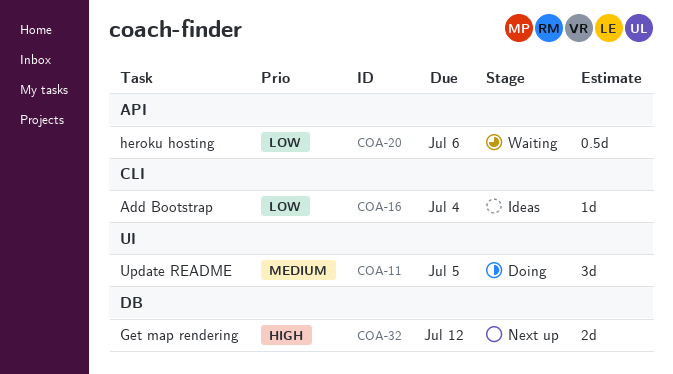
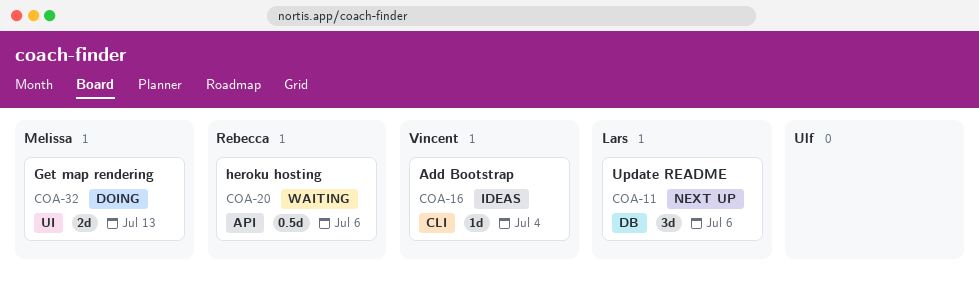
COA-11, status: Doing -> Next up
COA-11, label: UI -> DB
COA-11, due: Jul 5 -> Jul 6
COA-32, status: Next up -> Doing
COA-32, label: DB -> UI
COA-32, due: Jul 12 -> Jul 13

